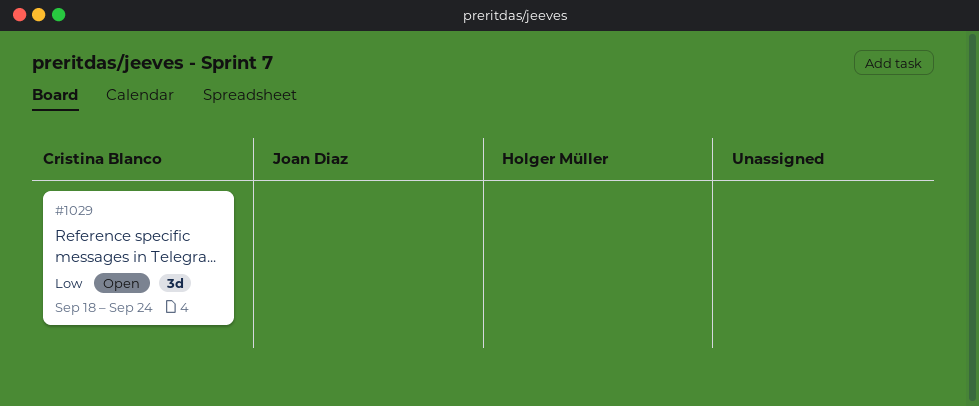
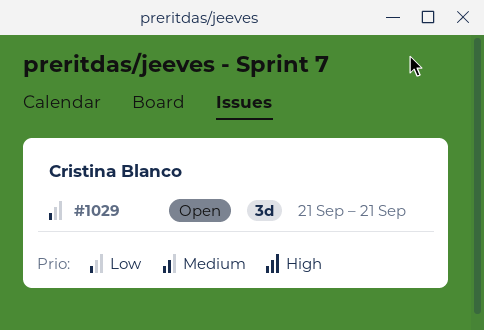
#1029, start: Sep 18 -> Sep 21
#1029, due: Sep 24 -> Sep 21

